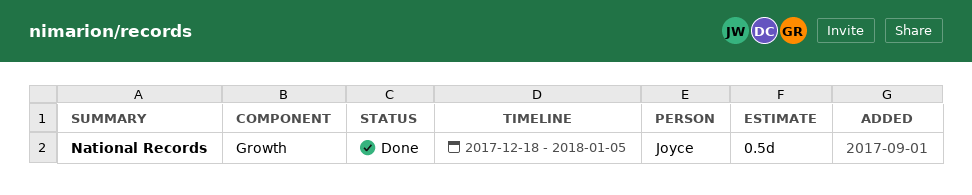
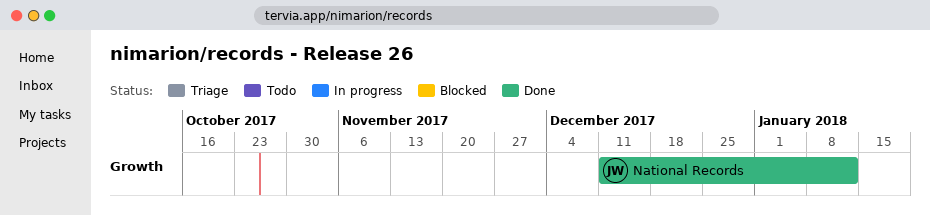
National Records, start: Dec 18 -> Dec 11
National Records, due: Jan 5 -> Jan 12

